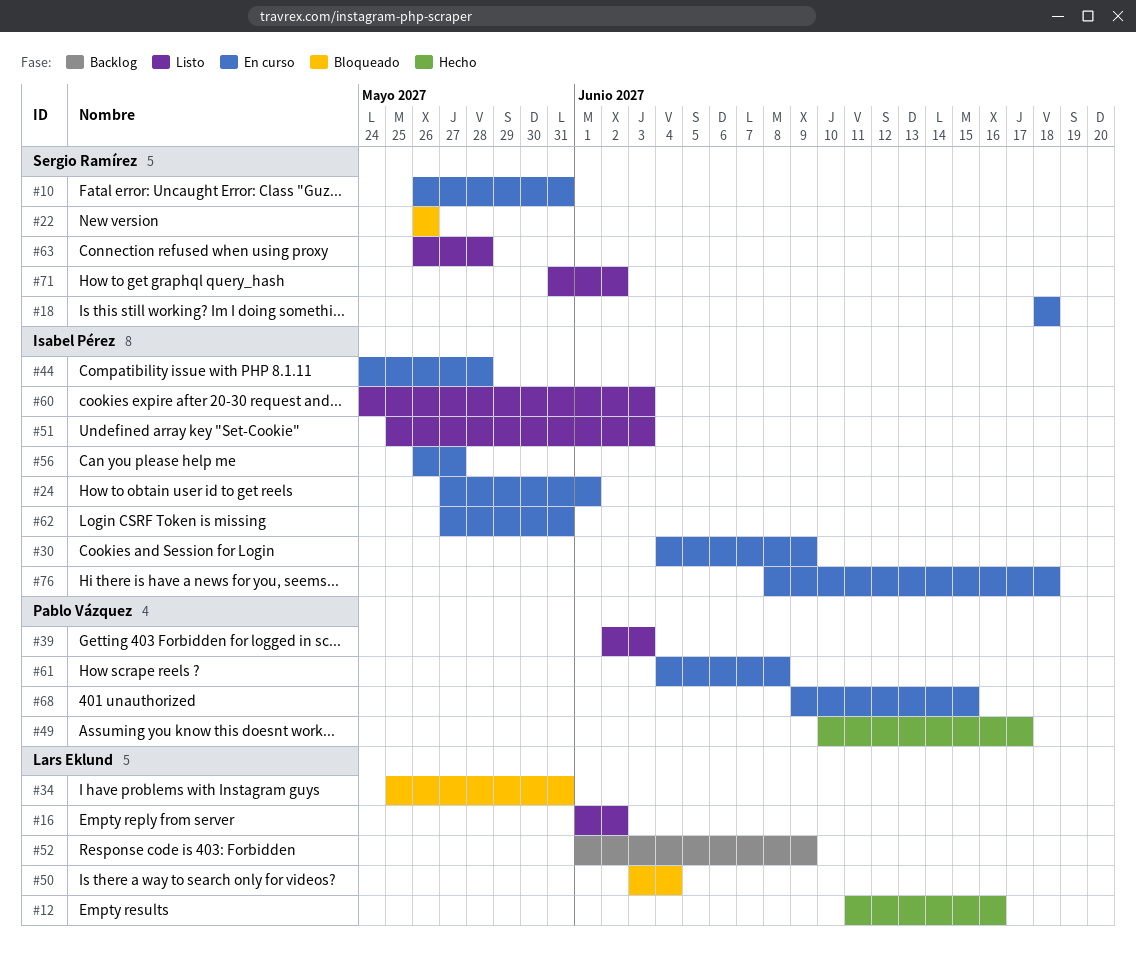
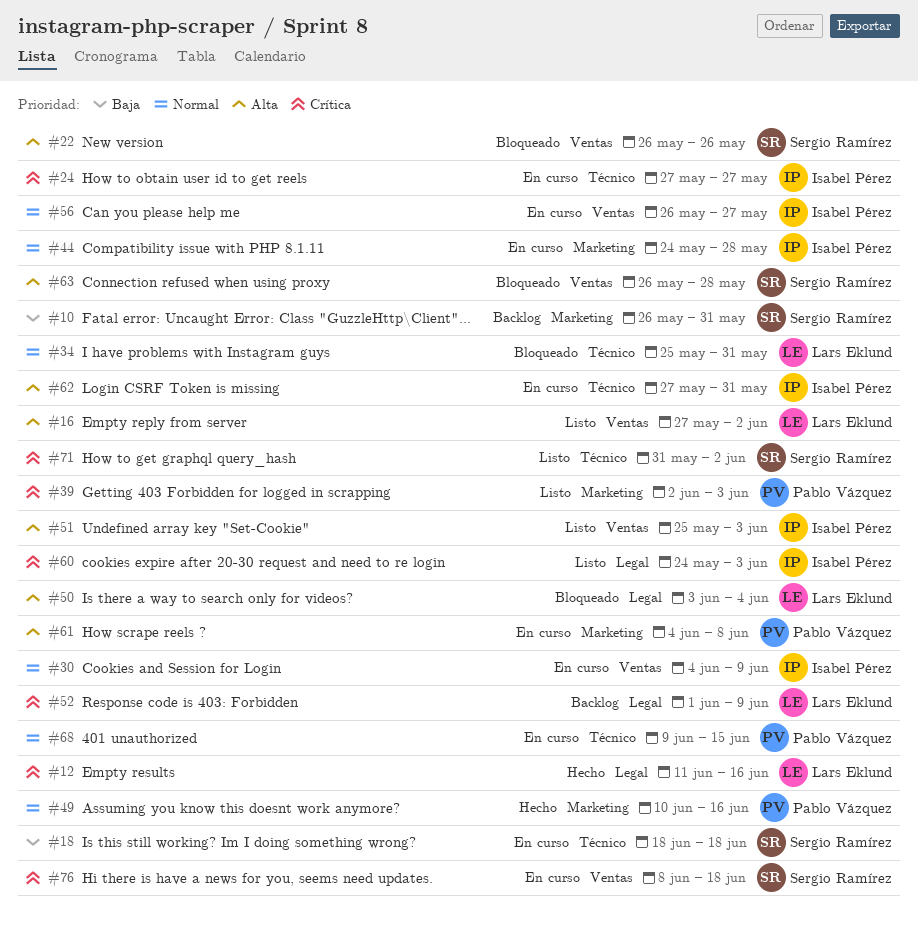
#10, status: En curso -> Backlog
#16, start: Jun 1 -> May 27
#24, due: Jun 1 -> May 27
#49, due: Jun 17 -> Jun 16
#63, status: Listo -> Bloqueado
#76, owner: Isabel Pérez -> Sergio Ramírez

